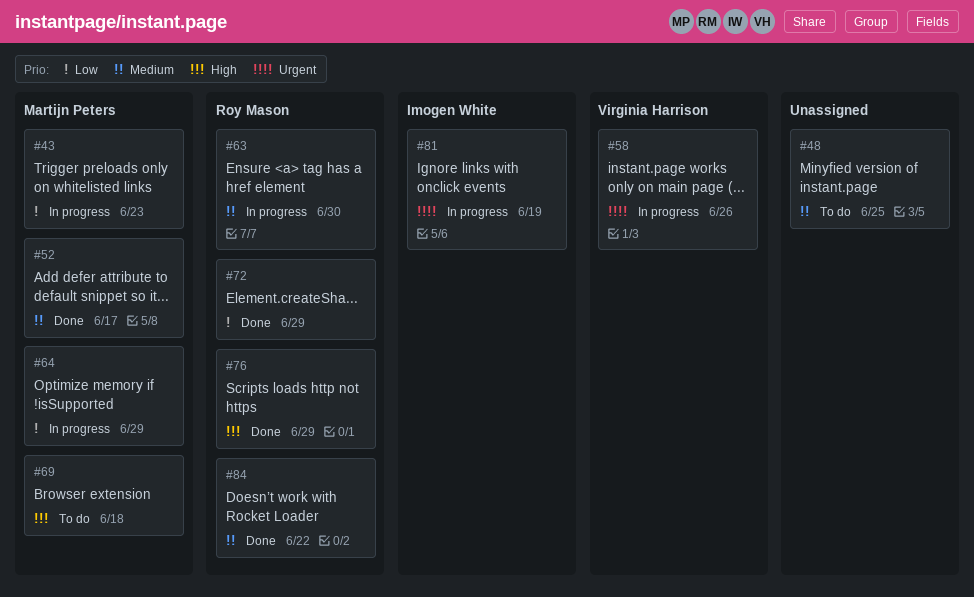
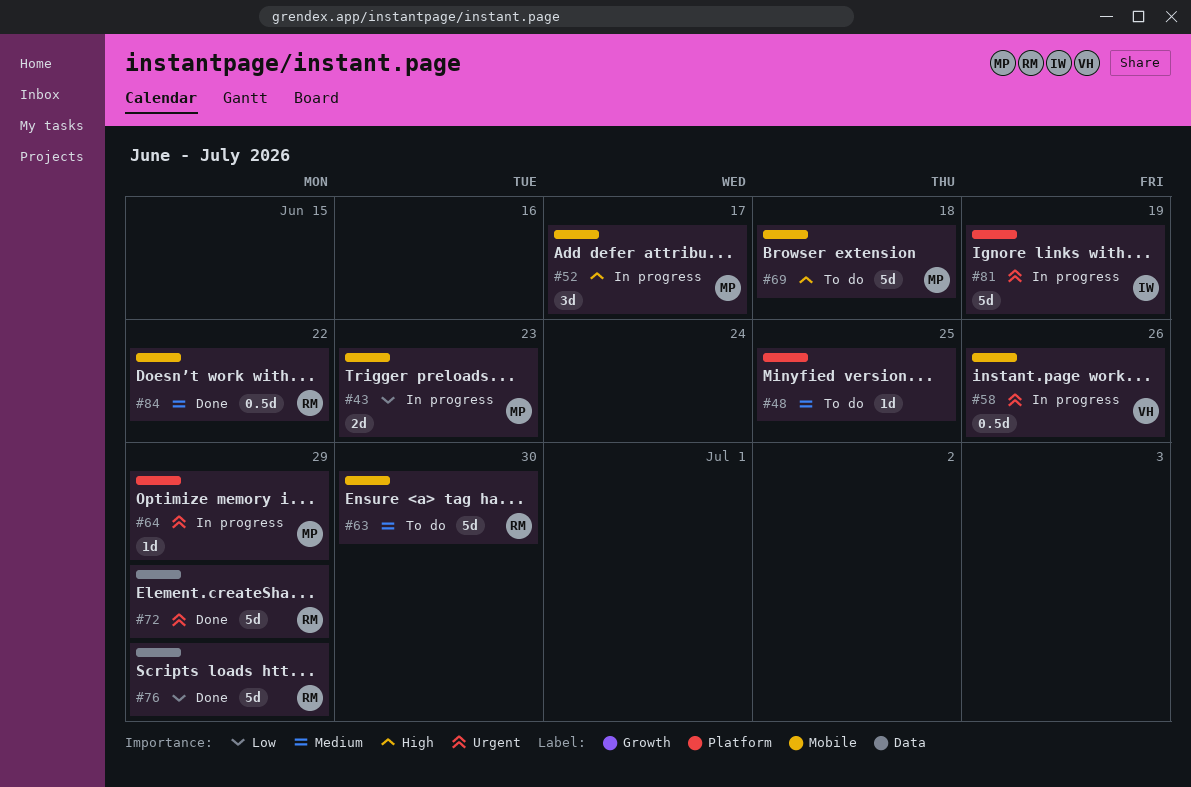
#52, status: Done -> In progress
#52, priority: Medium -> High
#63, status: In progress -> To do
#64, priority: Low -> Urgent
#72, priority: Low -> Urgent
#76, priority: High -> Low

